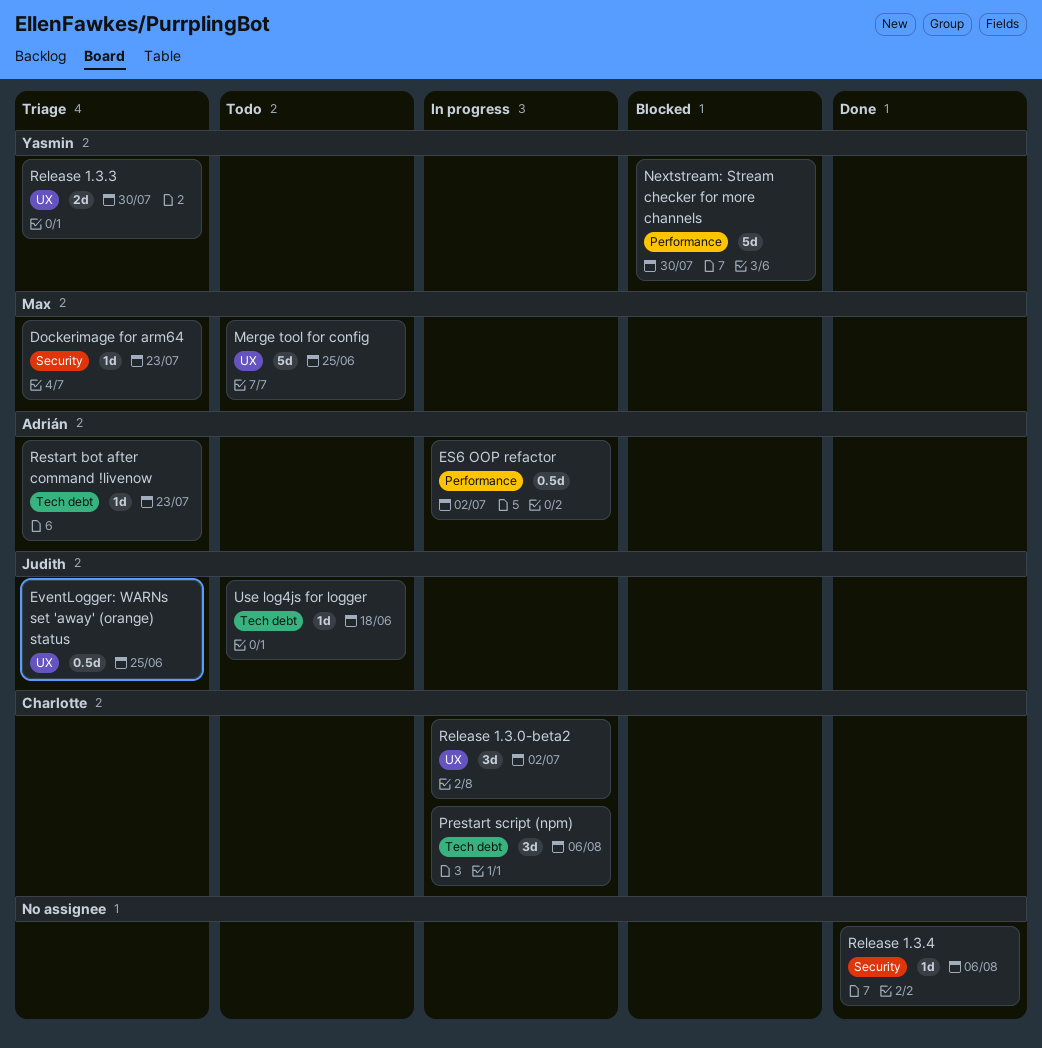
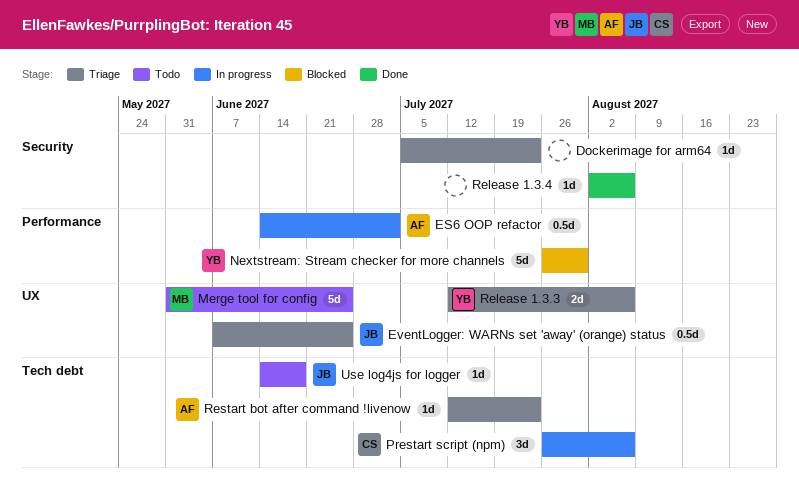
Dockerimage for arm64, owner: Max -> none
Release 1.3.0-beta2: present -> none
Release 1.3.3, due: Jul 30 -> Aug 6

